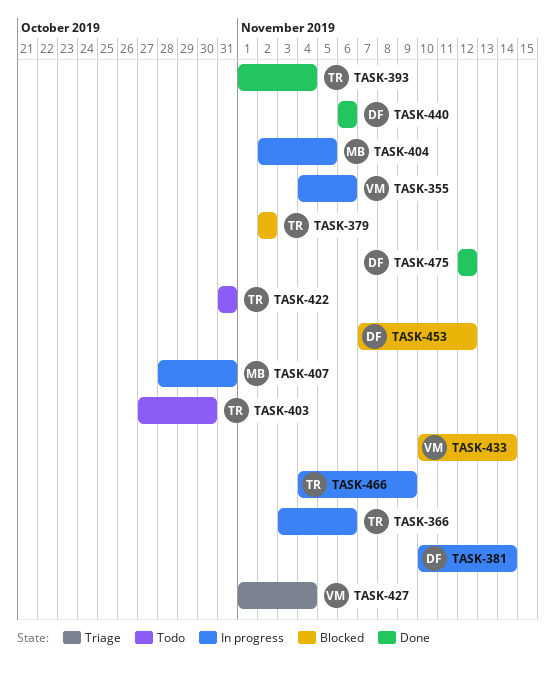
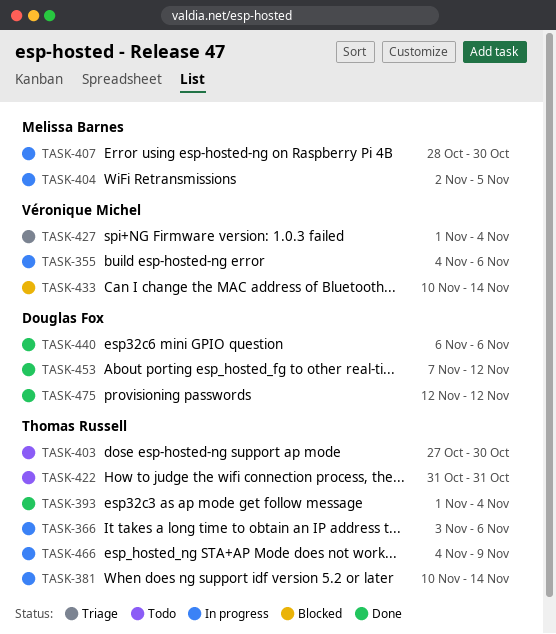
TASK-379: present -> none
TASK-381, owner: Douglas Fox -> Thomas Russell
TASK-407, due: Oct 31 -> Oct 30
TASK-453, status: Blocked -> Done

